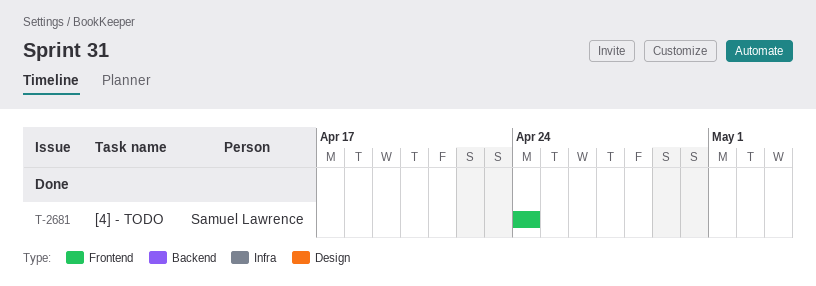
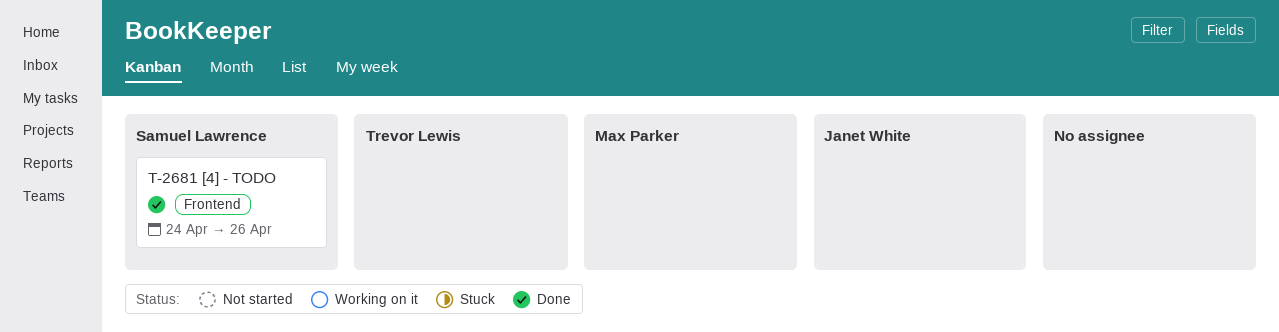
T-2681, due: Apr 24 -> Apr 26

